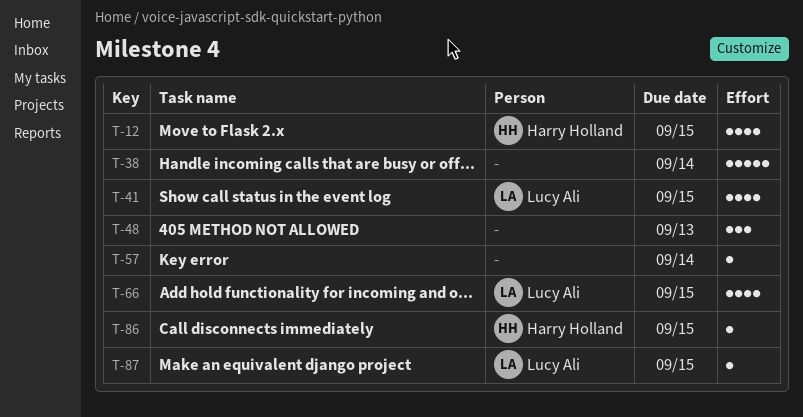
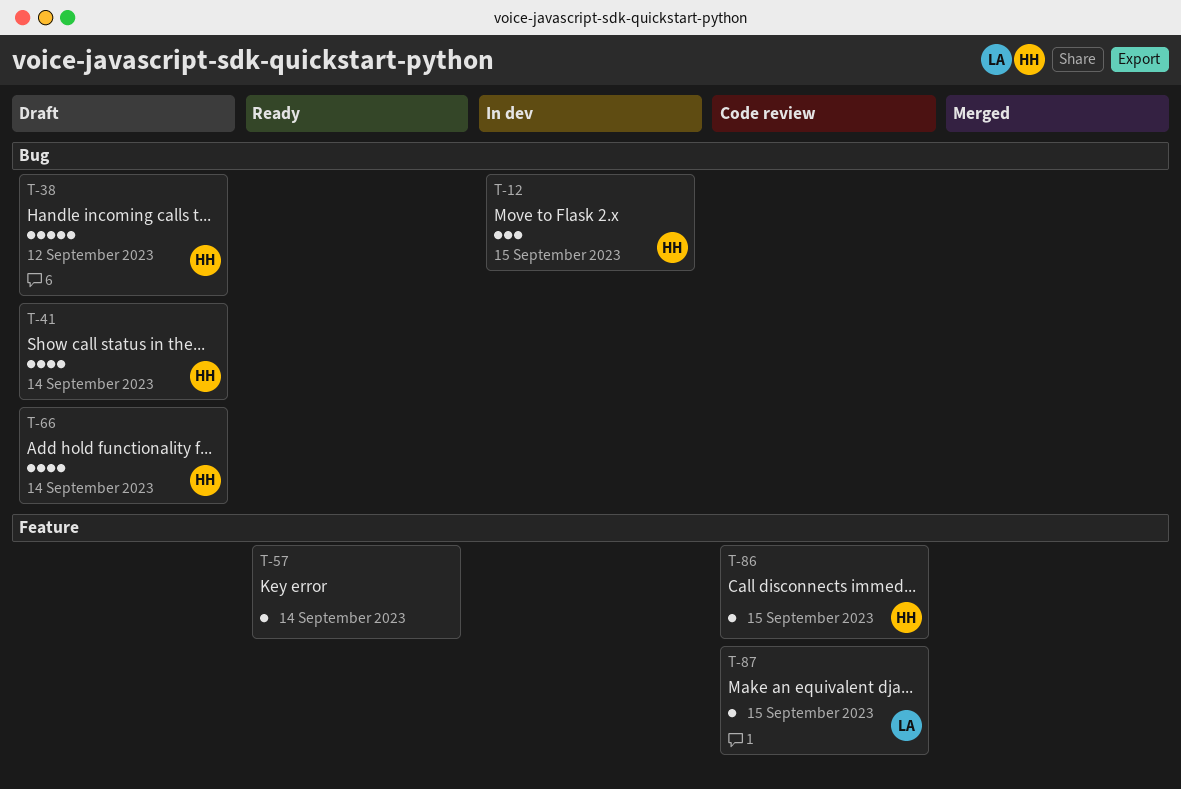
T-12, estimate: 4 -> 3
T-38, owner: none -> Harry Holland
T-38, due: Sep 14 -> Sep 12
T-41, owner: Lucy Ali -> Harry Holland
T-41, due: Sep 15 -> Sep 14
T-48: present -> none
T-66, owner: Lucy Ali -> Harry Holland
T-66, due: Sep 15 -> Sep 14

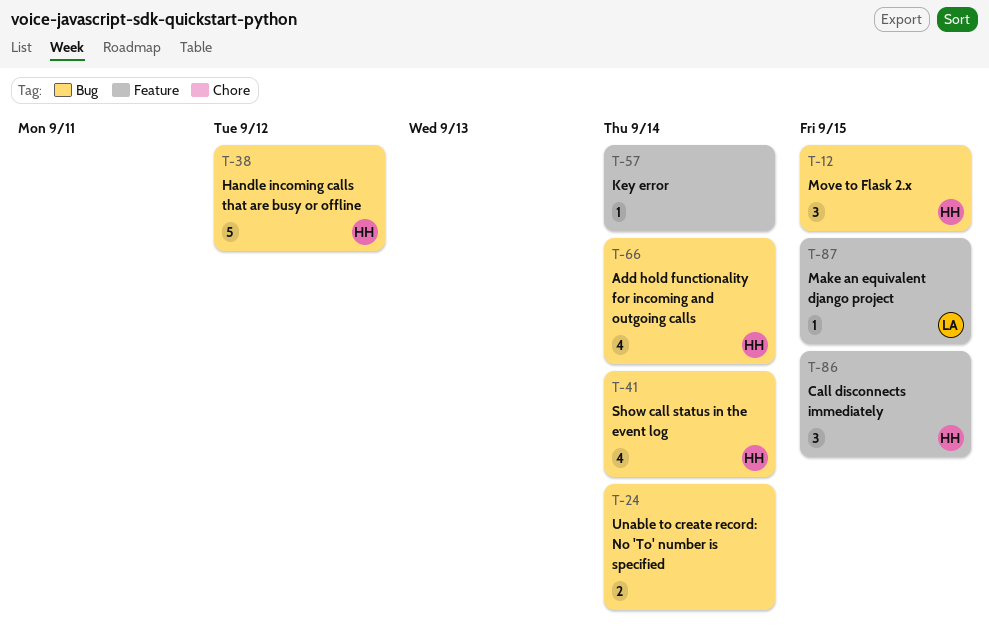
T-24: none -> present
T-86, estimate: 1 -> 3

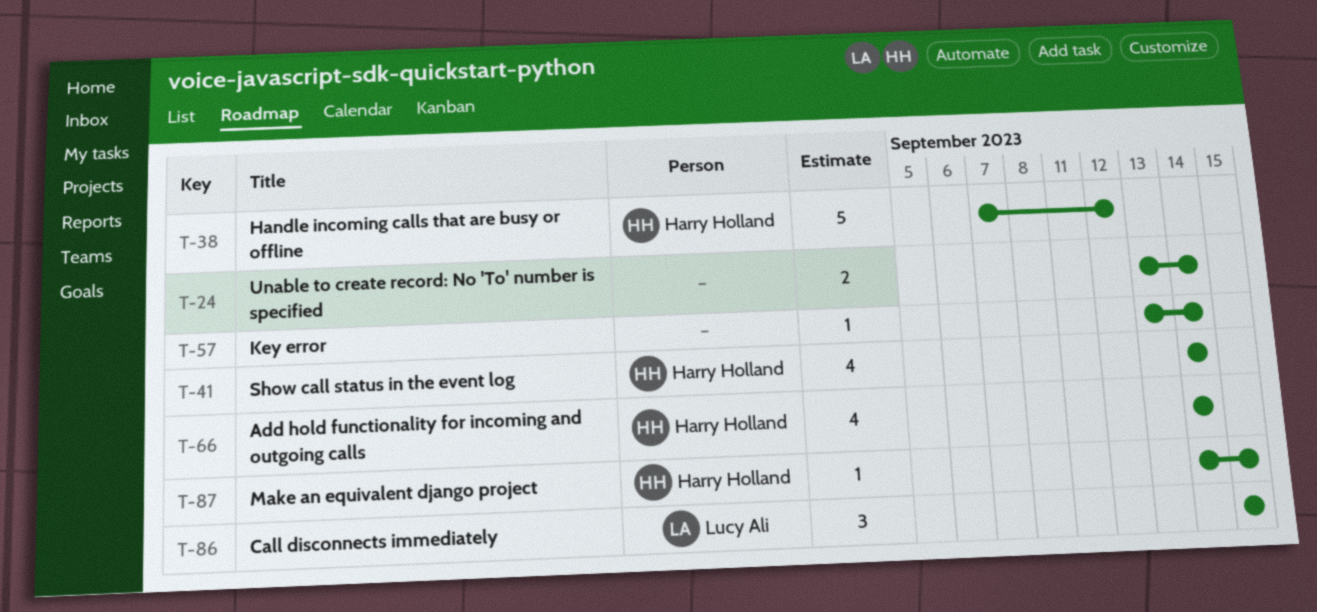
T-12: present -> none
T-86, owner: Harry Holland -> Lucy Ali
T-87, owner: Lucy Ali -> Harry Holland

